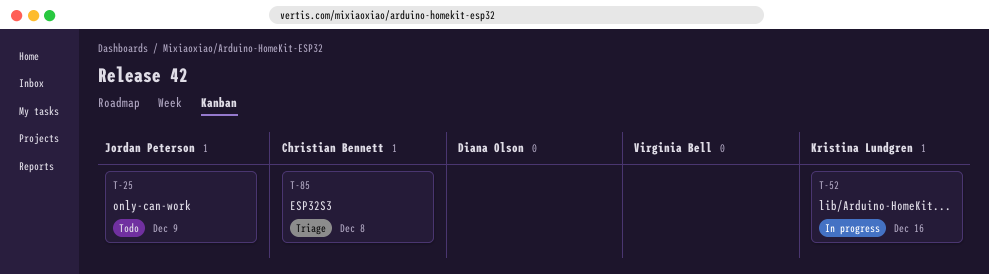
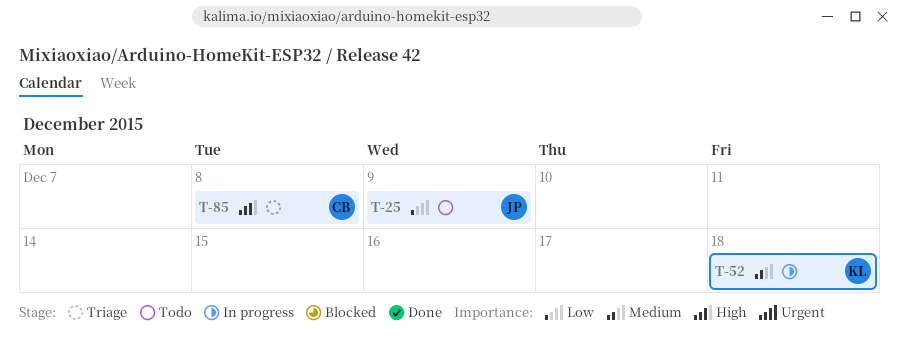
T-52, due: Dec 16 -> Dec 18

